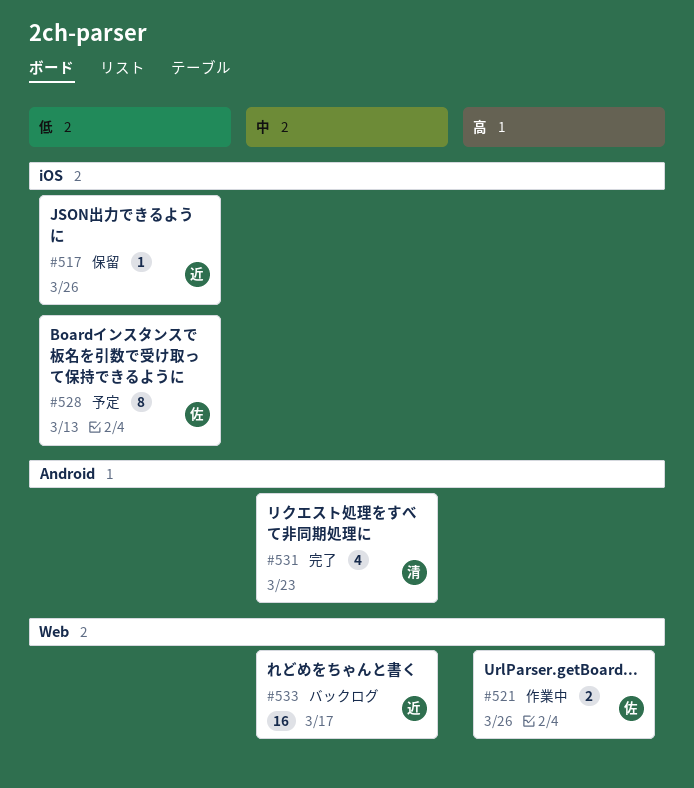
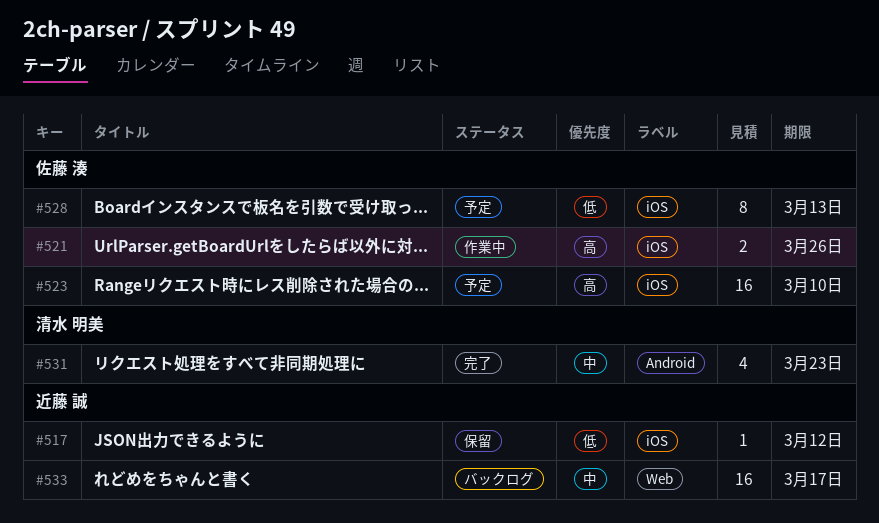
#517, due: Mar 26 -> Mar 12
#521, label: Web -> iOS
#523: none -> present

